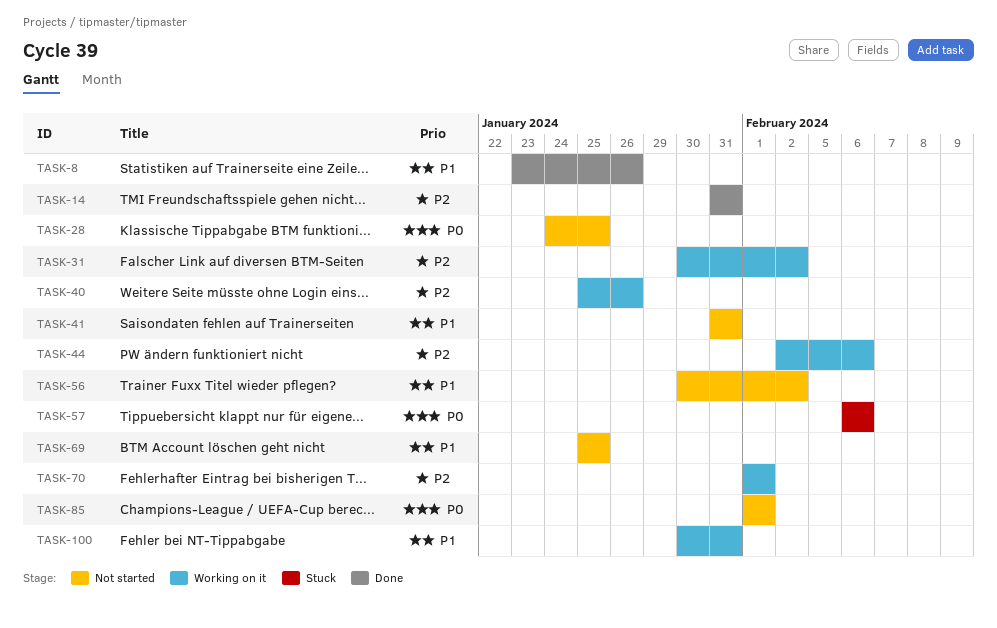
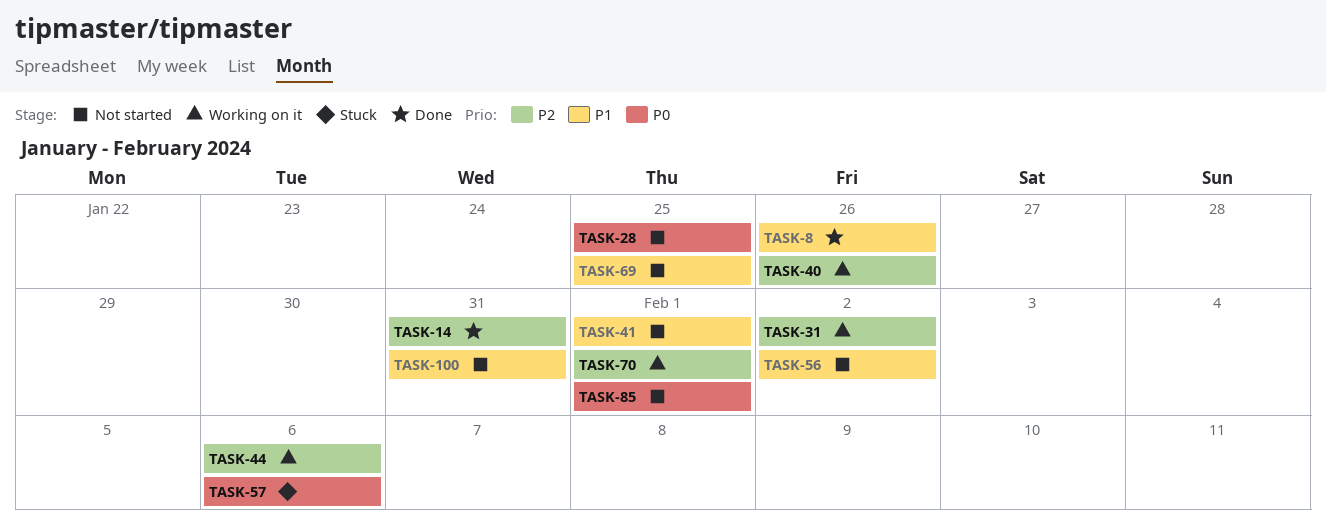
TASK-41, due: Jan 31 -> Feb 1
TASK-100, status: Working on it -> Not started

